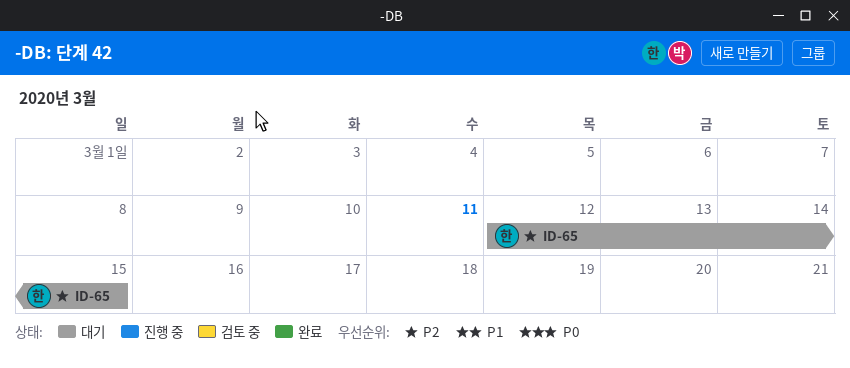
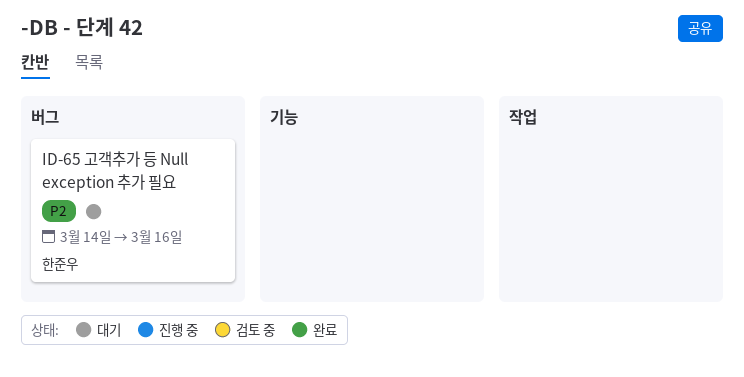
ID-65, start: Mar 12 -> Mar 14
ID-65, due: Mar 15 -> Mar 16

